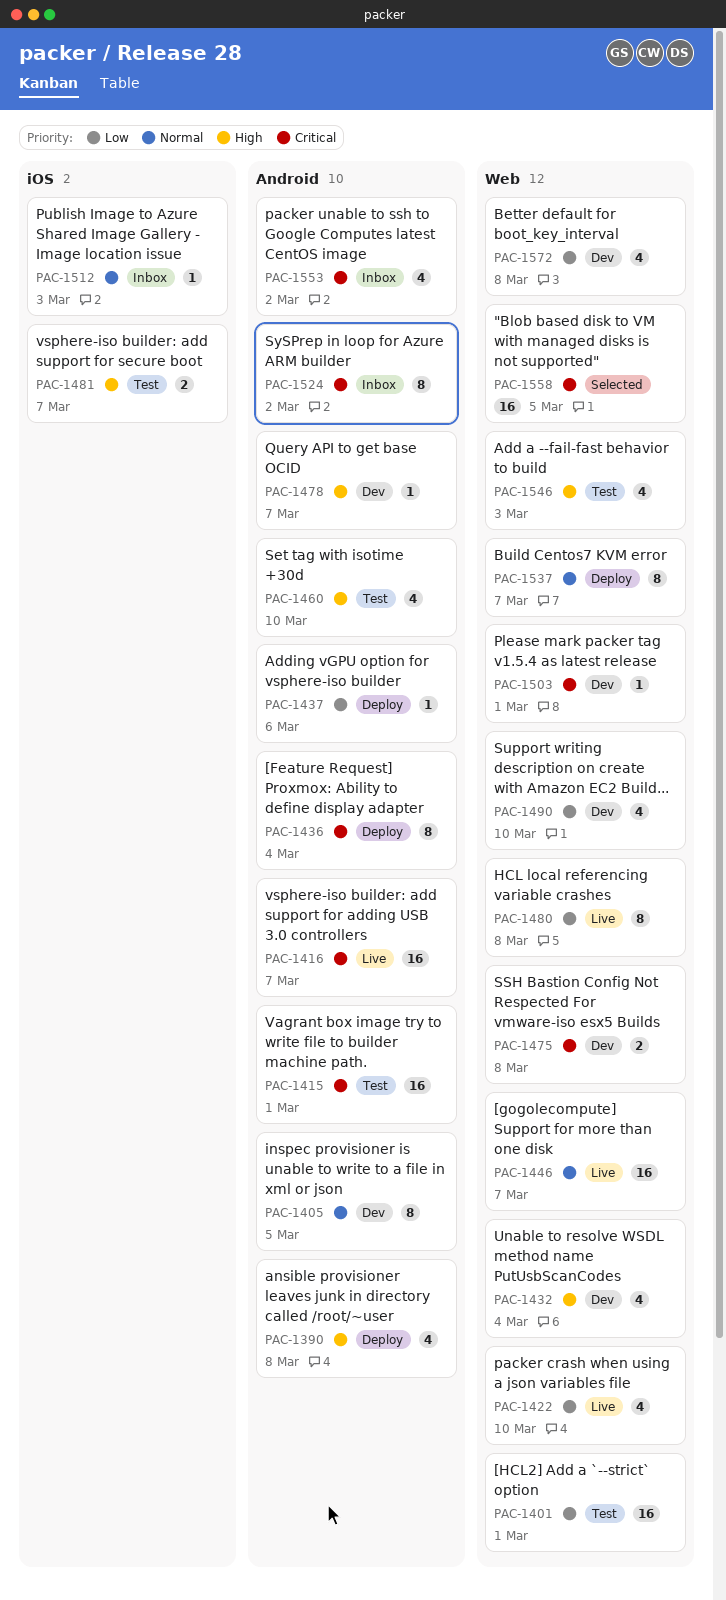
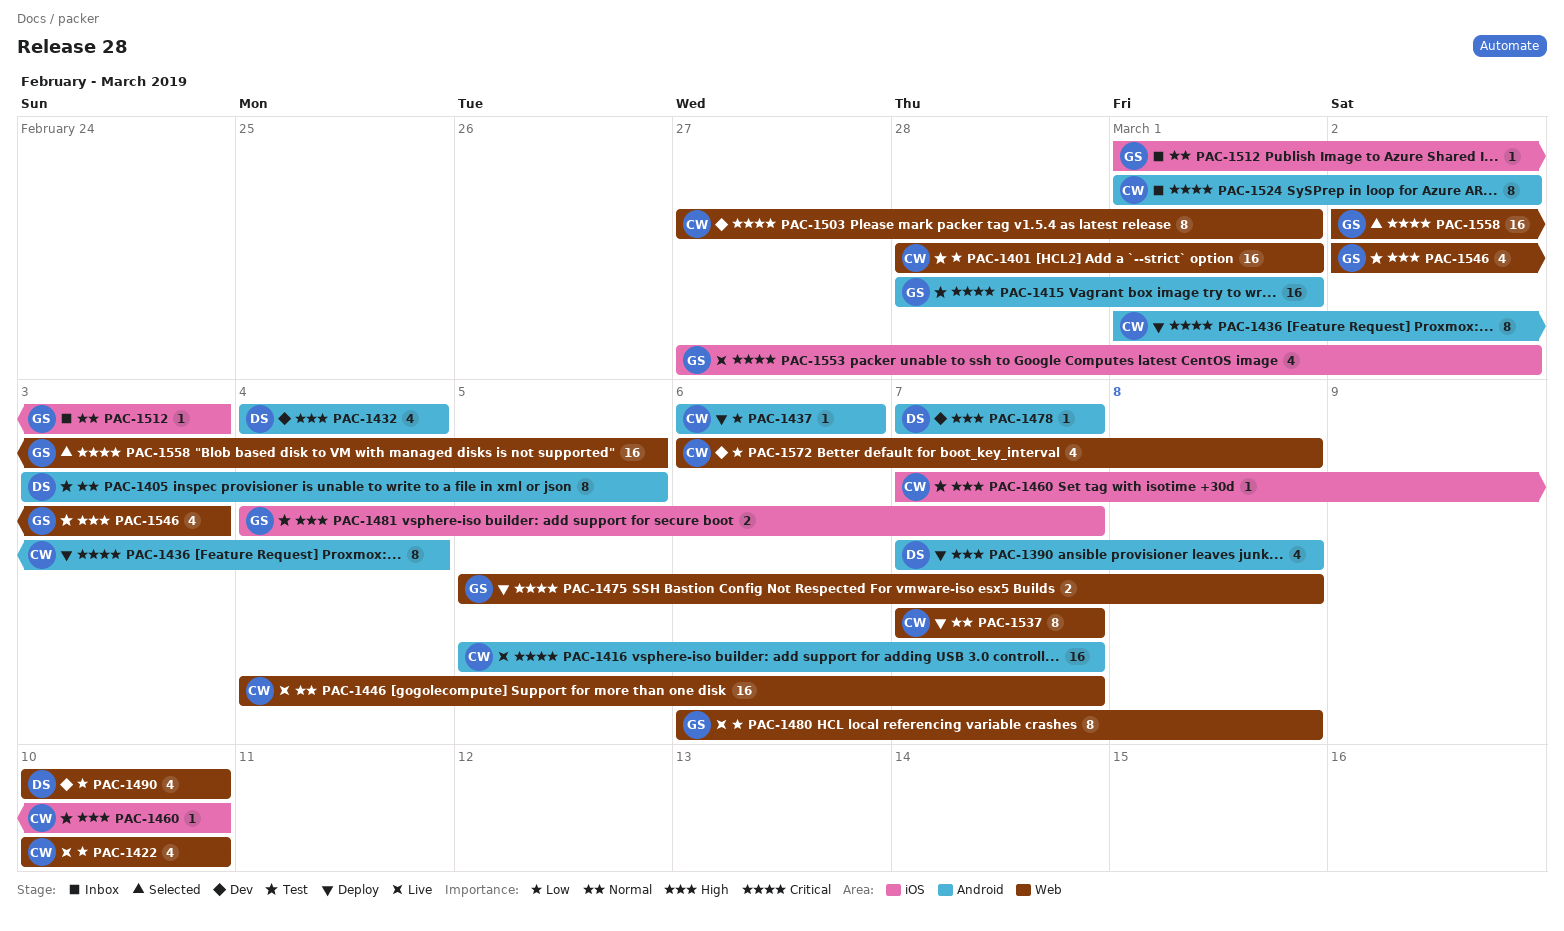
PAC-1405, status: Dev -> Test
PAC-1432, label: Web -> Android
PAC-1460, label: Android -> iOS
PAC-1460, estimate: 4 -> 1
PAC-1475, status: Dev -> Deploy
PAC-1503, estimate: 1 -> 8
PAC-1553, status: Inbox -> Live
PAC-1553, label: Android -> iOS

